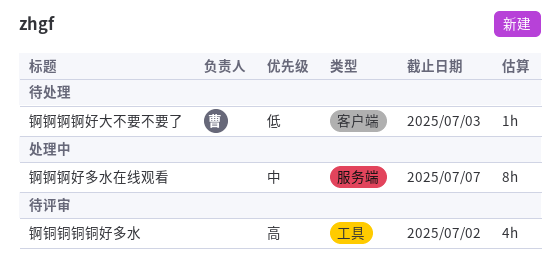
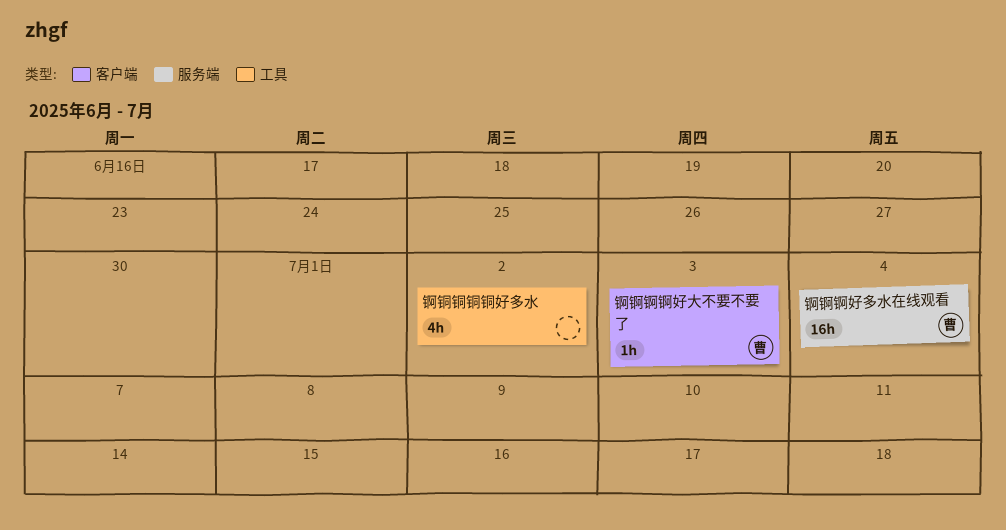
锕锕锕好多水在线观看, owner: none -> 曹
锕锕锕好多水在线观看, estimate: 8h -> 16h
锕锕锕好多水在线观看, due: Jul 7 -> Jul 4

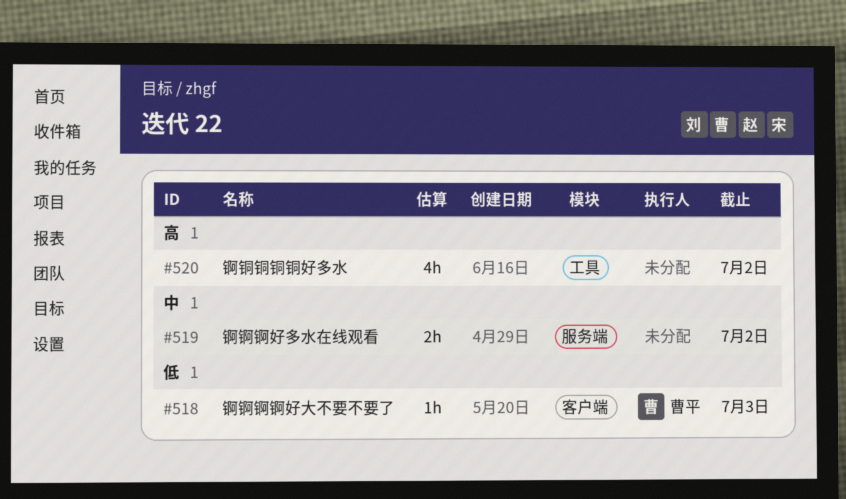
锕锕锕好多水在线观看, owner: 曹平 -> none
锕锕锕好多水在线观看, estimate: 16h -> 2h
锕锕锕好多水在线观看, due: Jul 4 -> Jul 2

